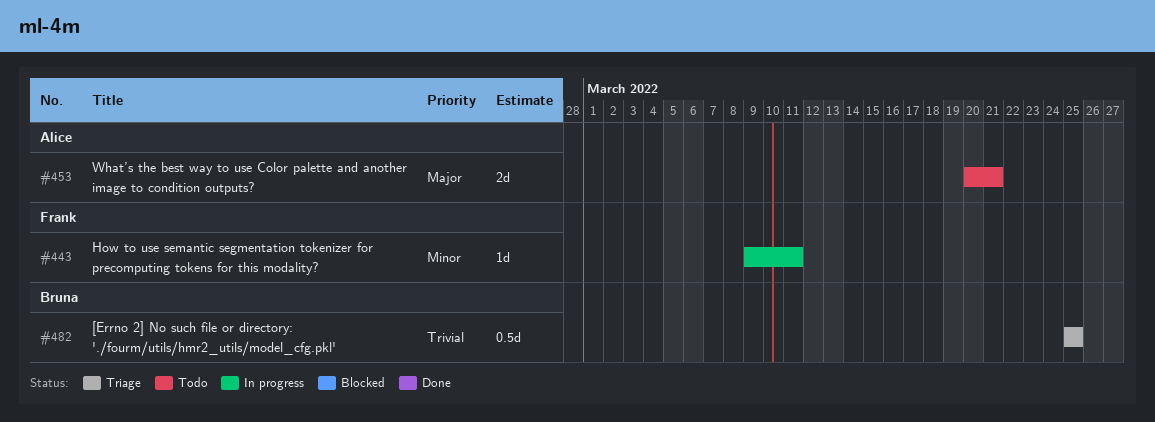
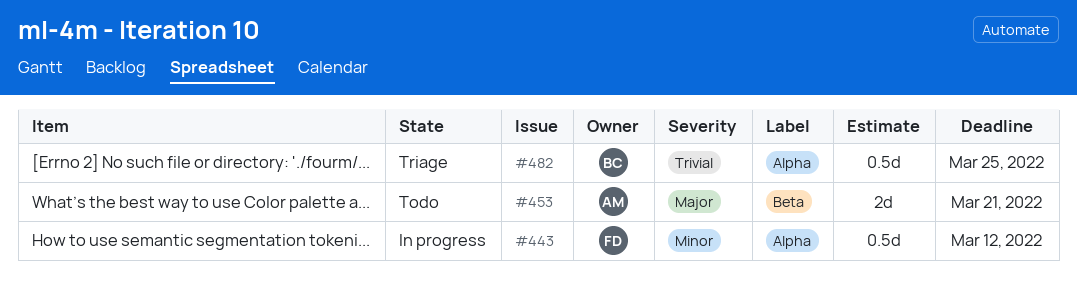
#443, estimate: 1d -> 0.5d
#443, due: Mar 11 -> Mar 12

